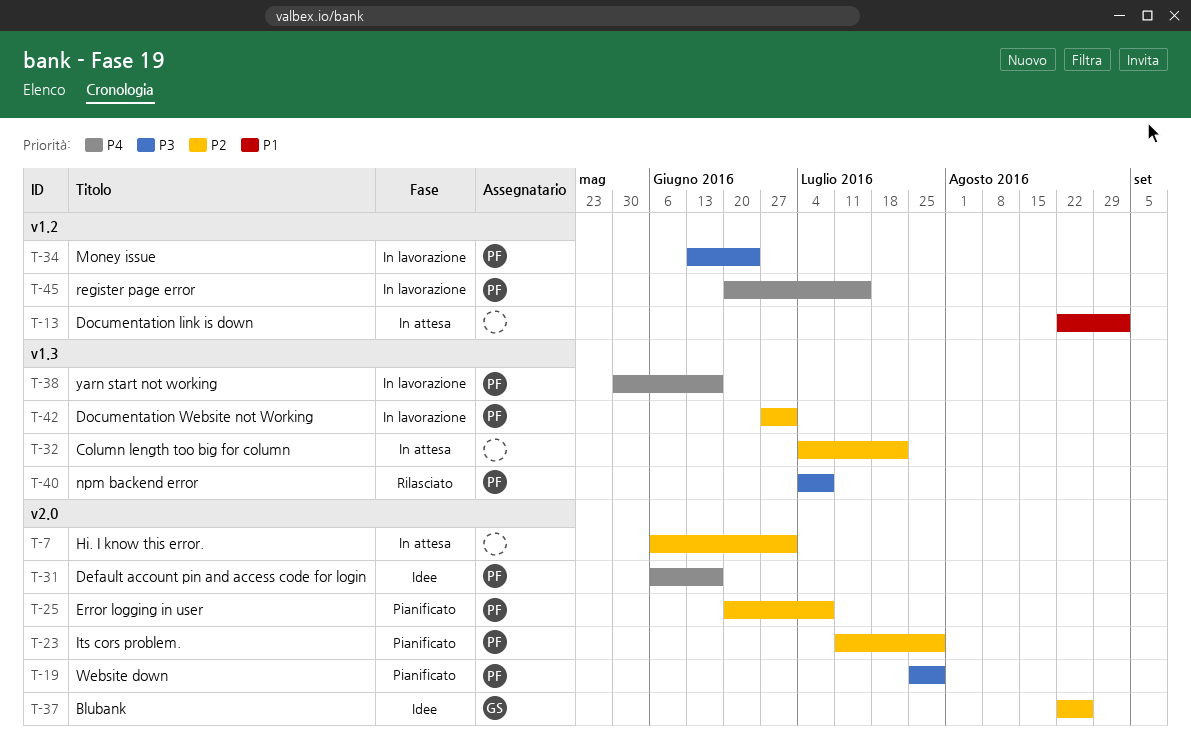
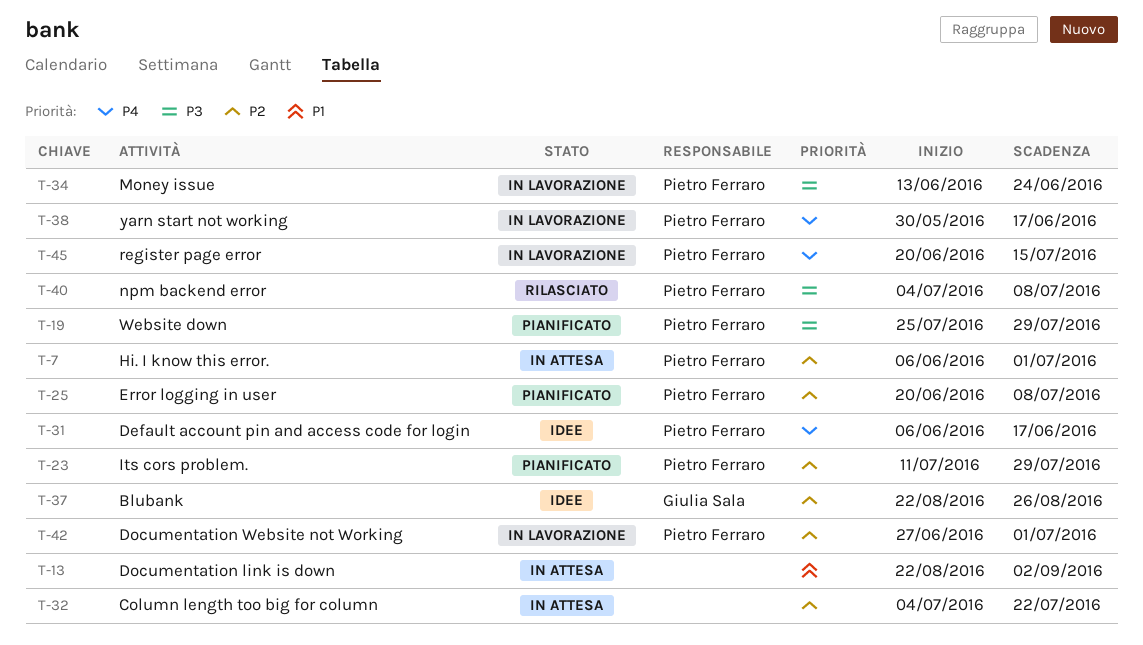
T-7, owner: none -> Pietro Ferraro

